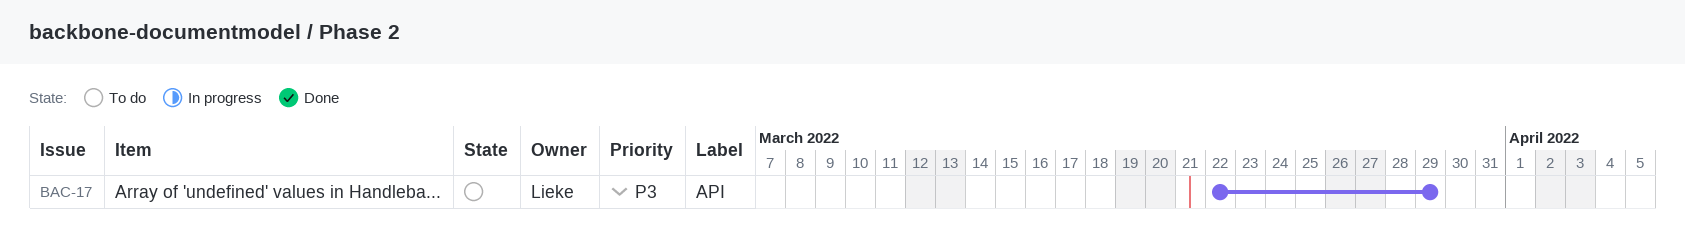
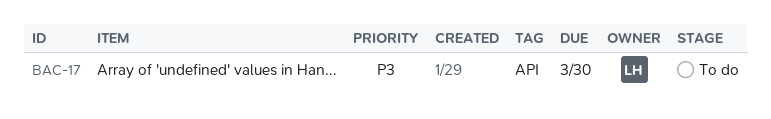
BAC-17, due: Mar 29 -> Mar 30

